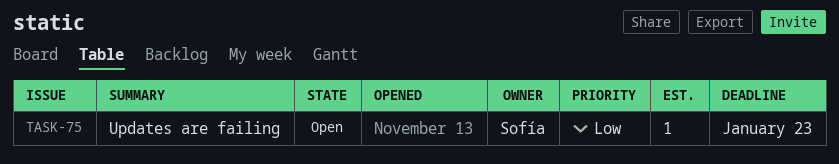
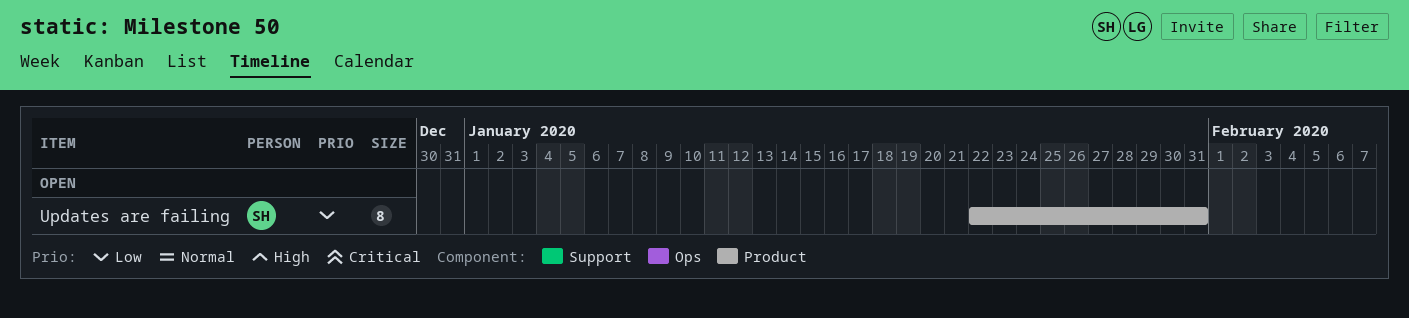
Updates are failing, estimate: 1 -> 8
Updates are failing, due: Jan 23 -> Jan 31

